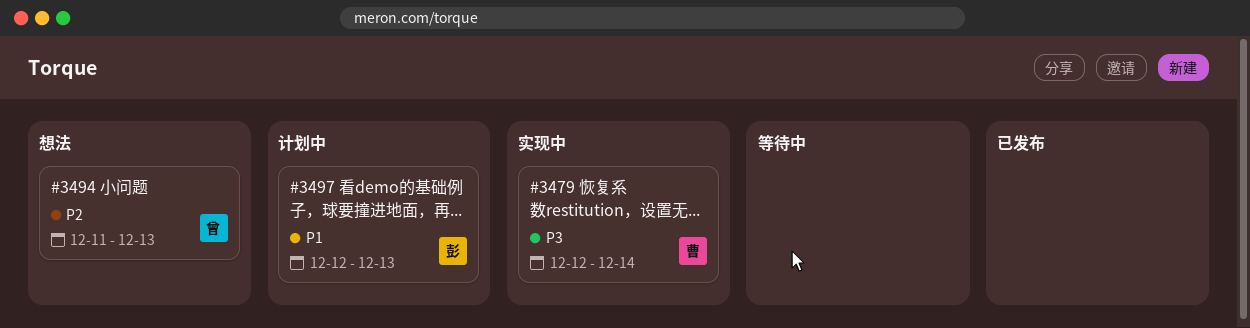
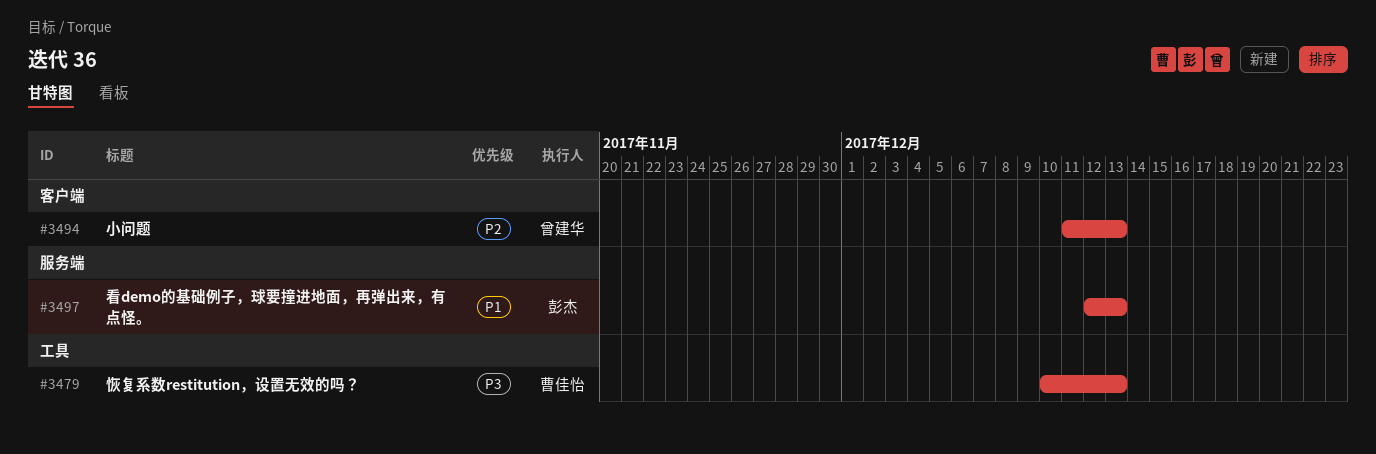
#3479, start: Dec 12 -> Dec 10
#3479, due: Dec 14 -> Dec 13

